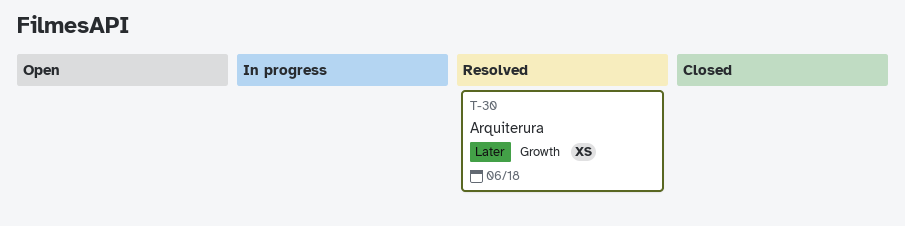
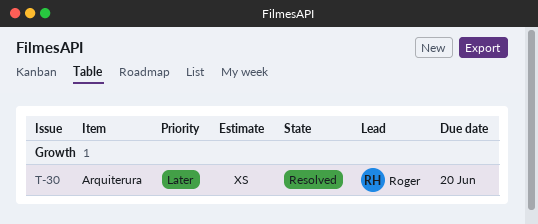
T-30, due: Jun 18 -> Jun 20

